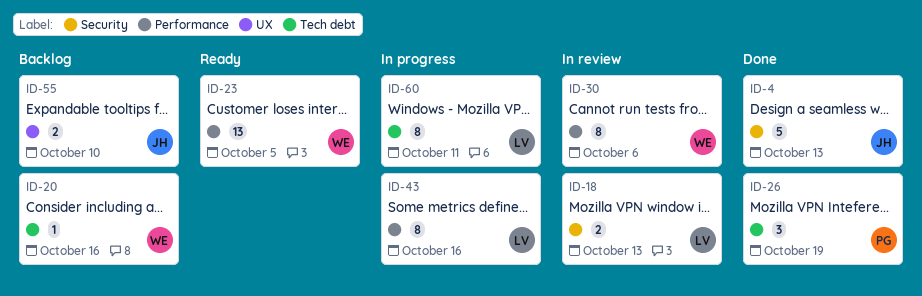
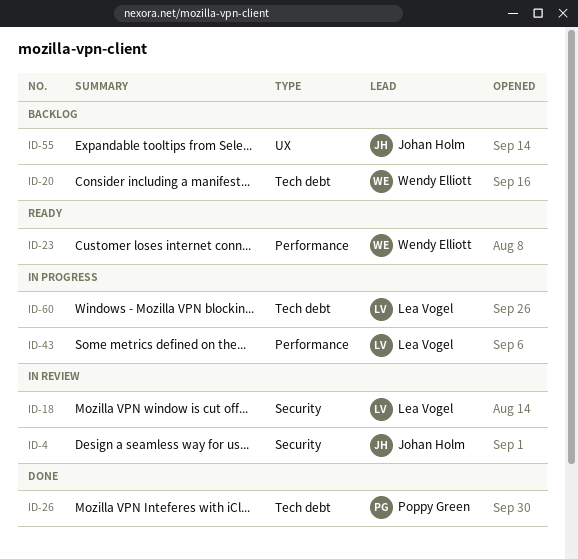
ID-4, status: Done -> In review
ID-30: present -> none

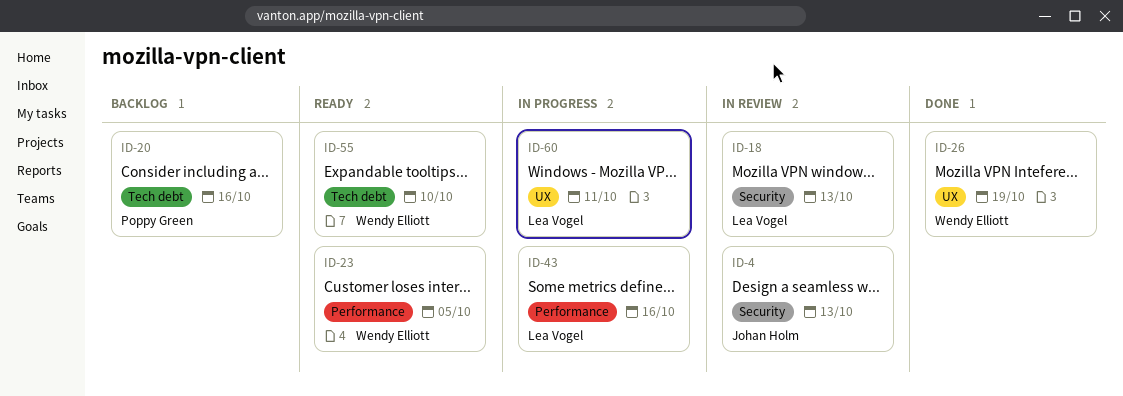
ID-20, owner: Wendy Elliott -> Poppy Green
ID-26, owner: Poppy Green -> Wendy Elliott
ID-26, label: Tech debt -> UX
ID-55, status: Backlog -> Ready
ID-55, owner: Johan Holm -> Wendy Elliott
ID-55, label: UX -> Tech debt
ID-60, label: Tech debt -> UX

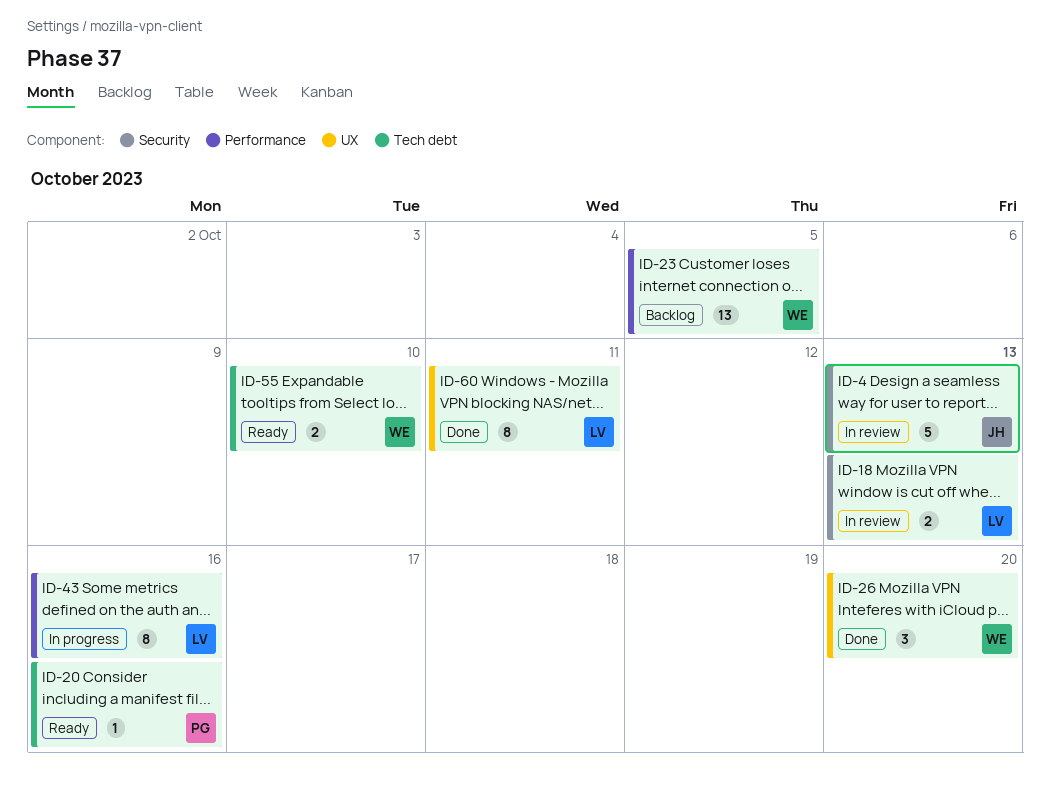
ID-20, status: Backlog -> Ready
ID-23, status: Ready -> Backlog
ID-26, due: Oct 19 -> Oct 20
ID-60, status: In progress -> Done

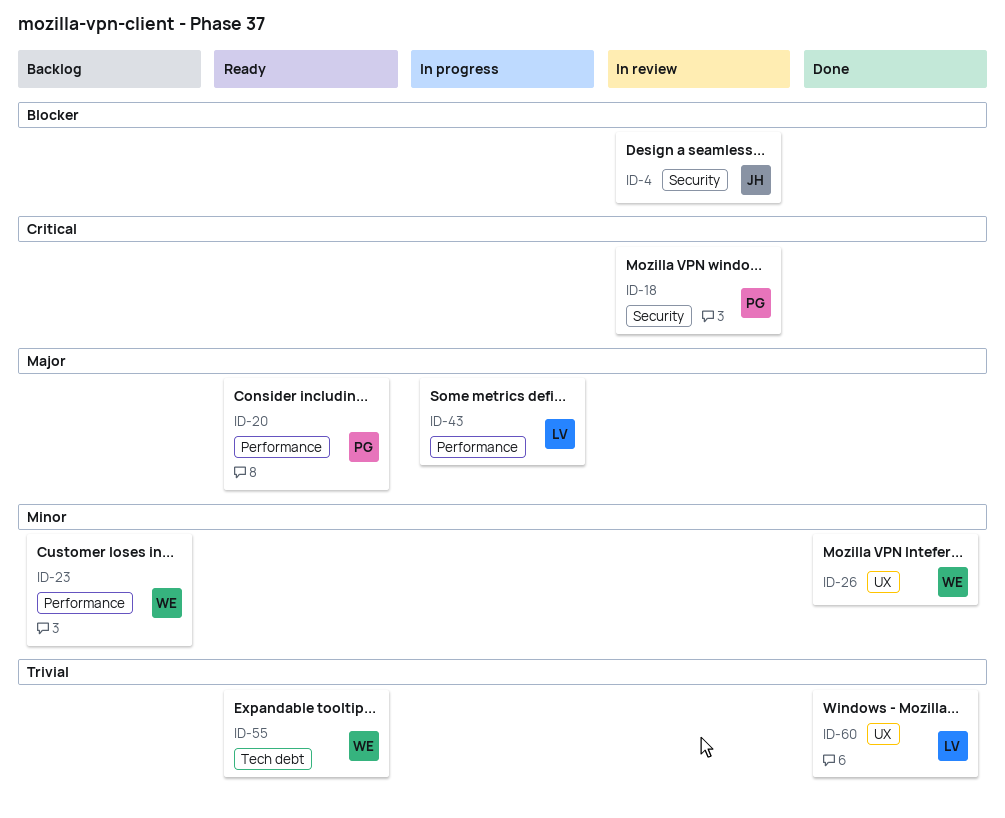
ID-18, owner: LV -> PG
ID-20, label: Tech debt -> Performance

